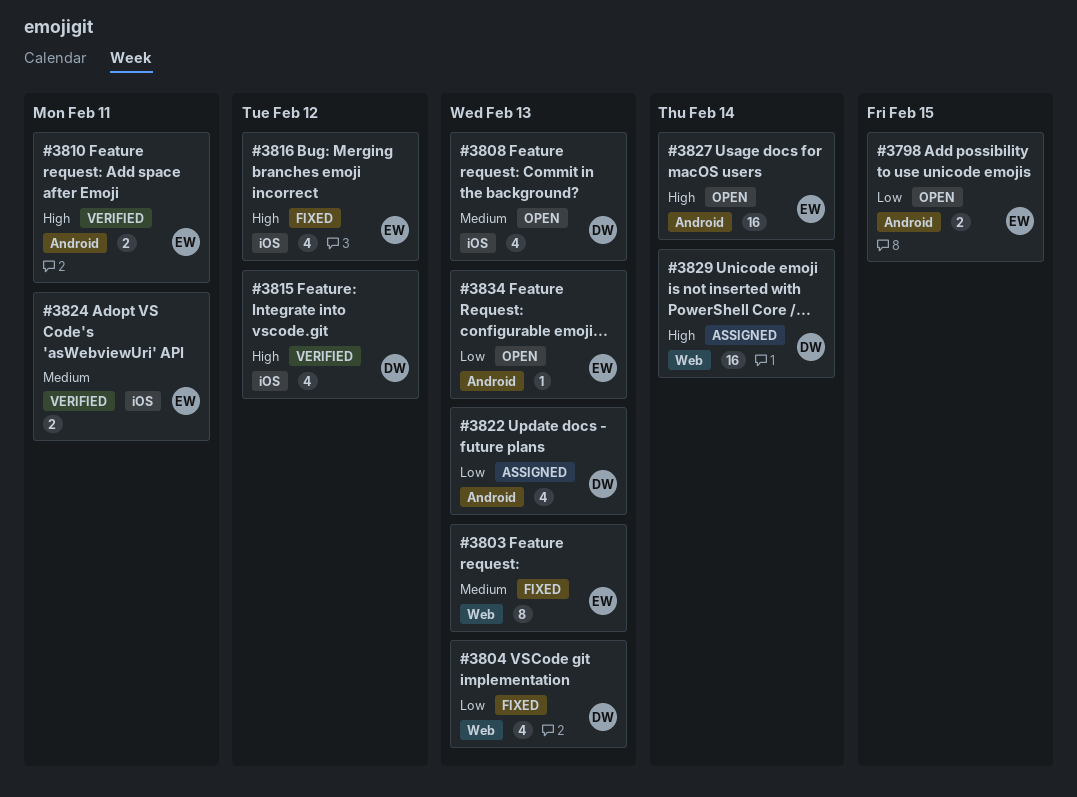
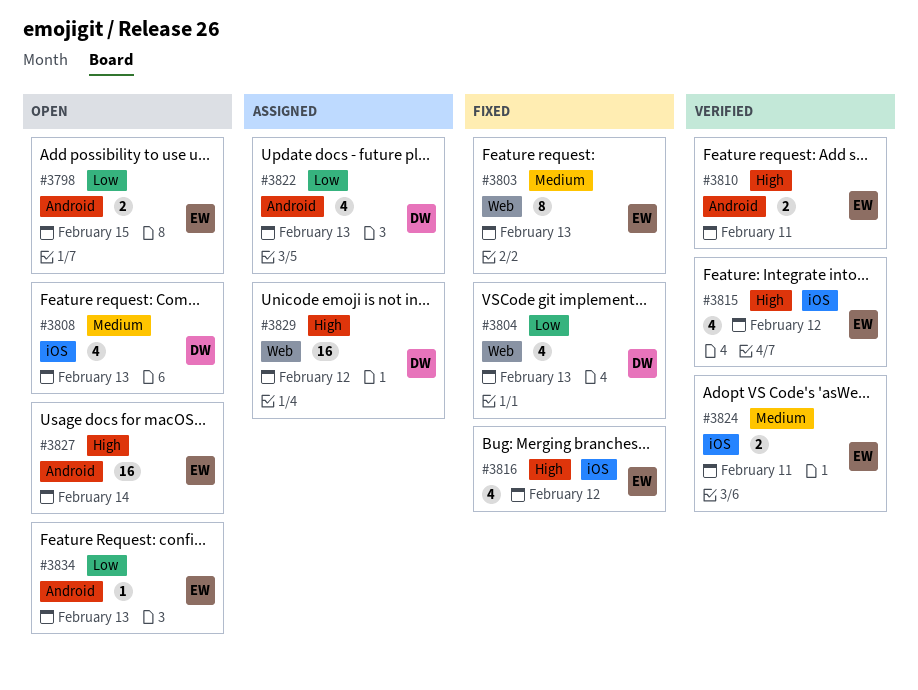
#3815, owner: DW -> EW
#3829, due: Feb 14 -> Feb 12

